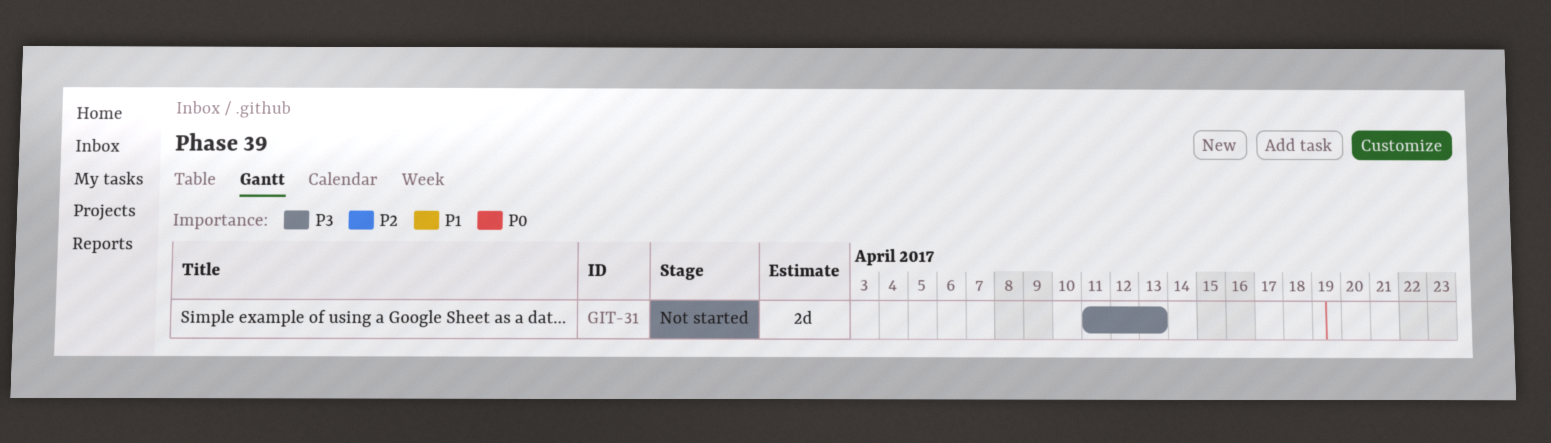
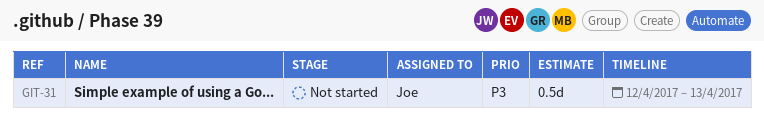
GIT-31, estimate: 2d -> 0.5d
GIT-31, start: Apr 11 -> Apr 12

